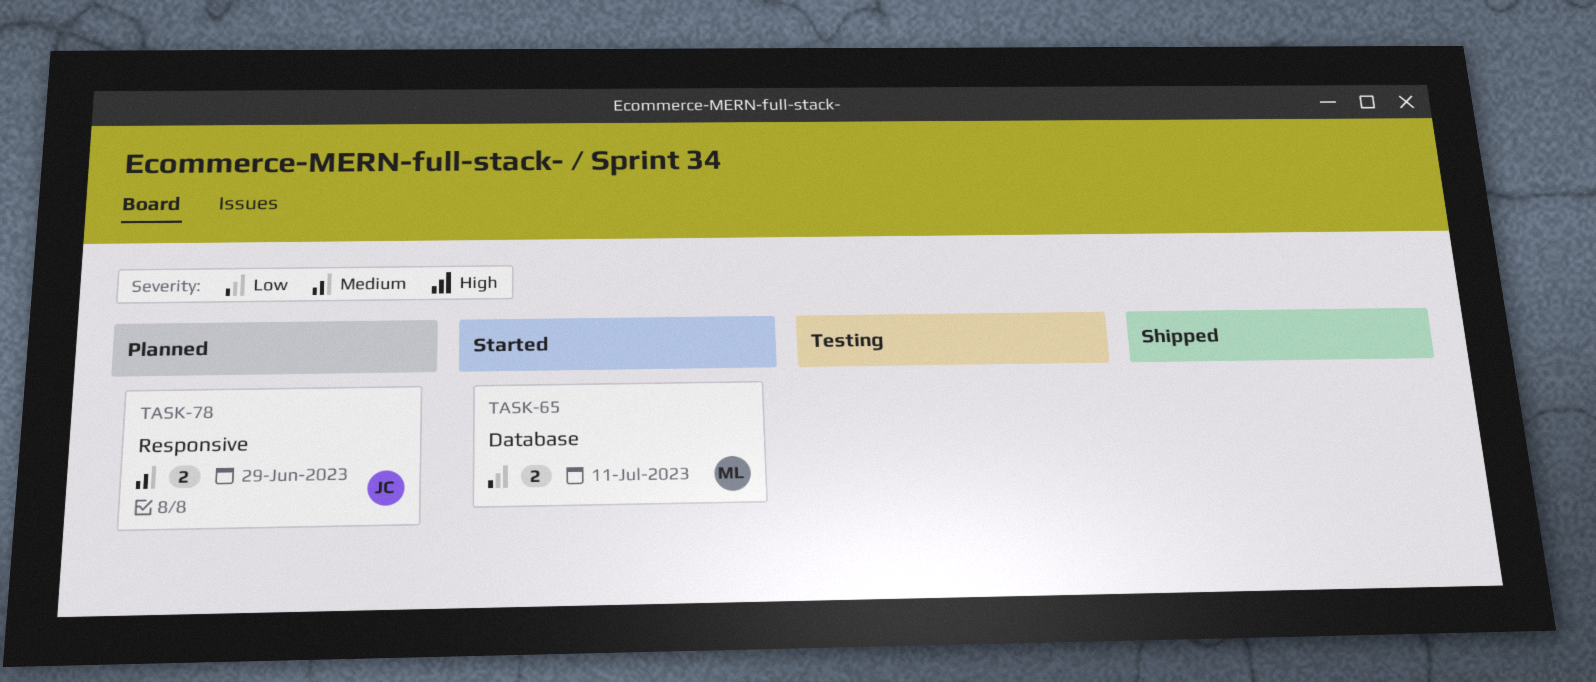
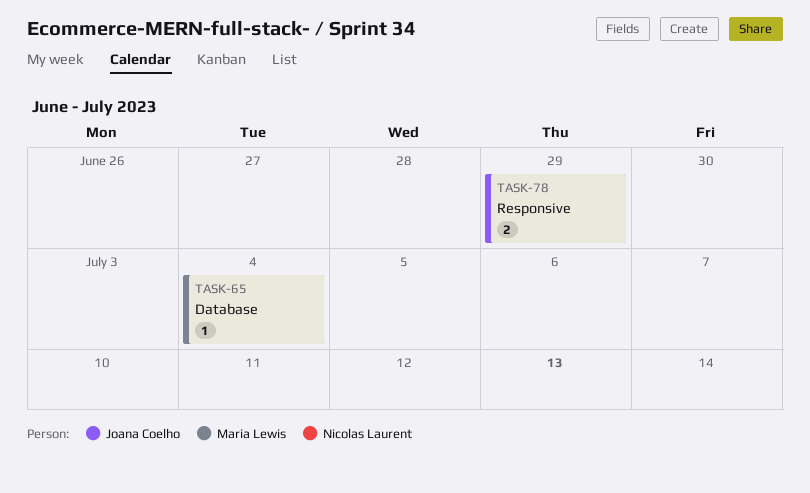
TASK-65, estimate: 2 -> 1
TASK-65, due: Jul 11 -> Jul 4

